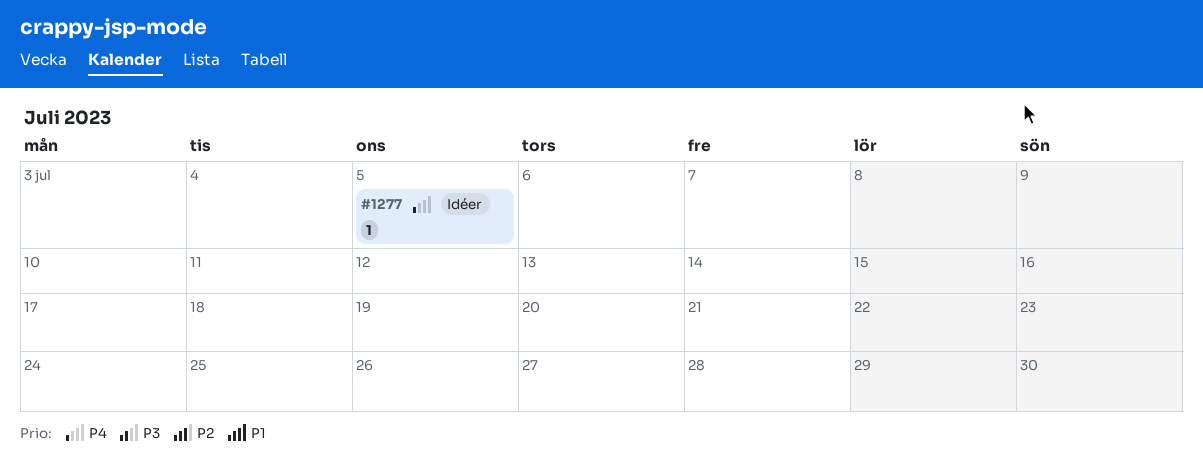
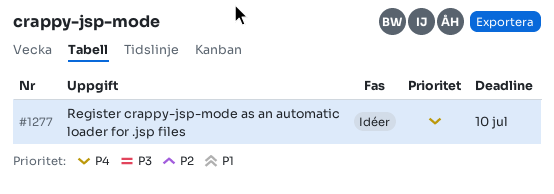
#1277, due: Jul 5 -> Jul 10

